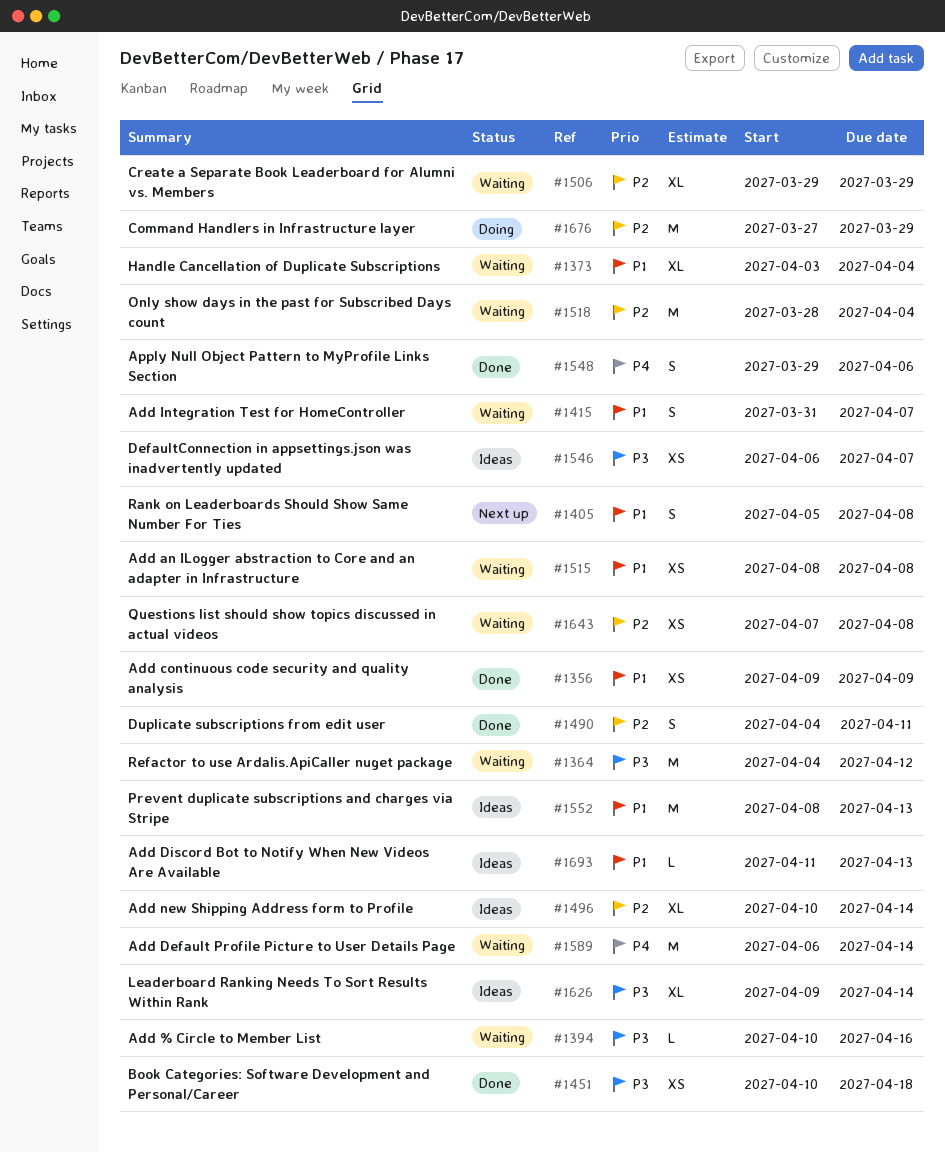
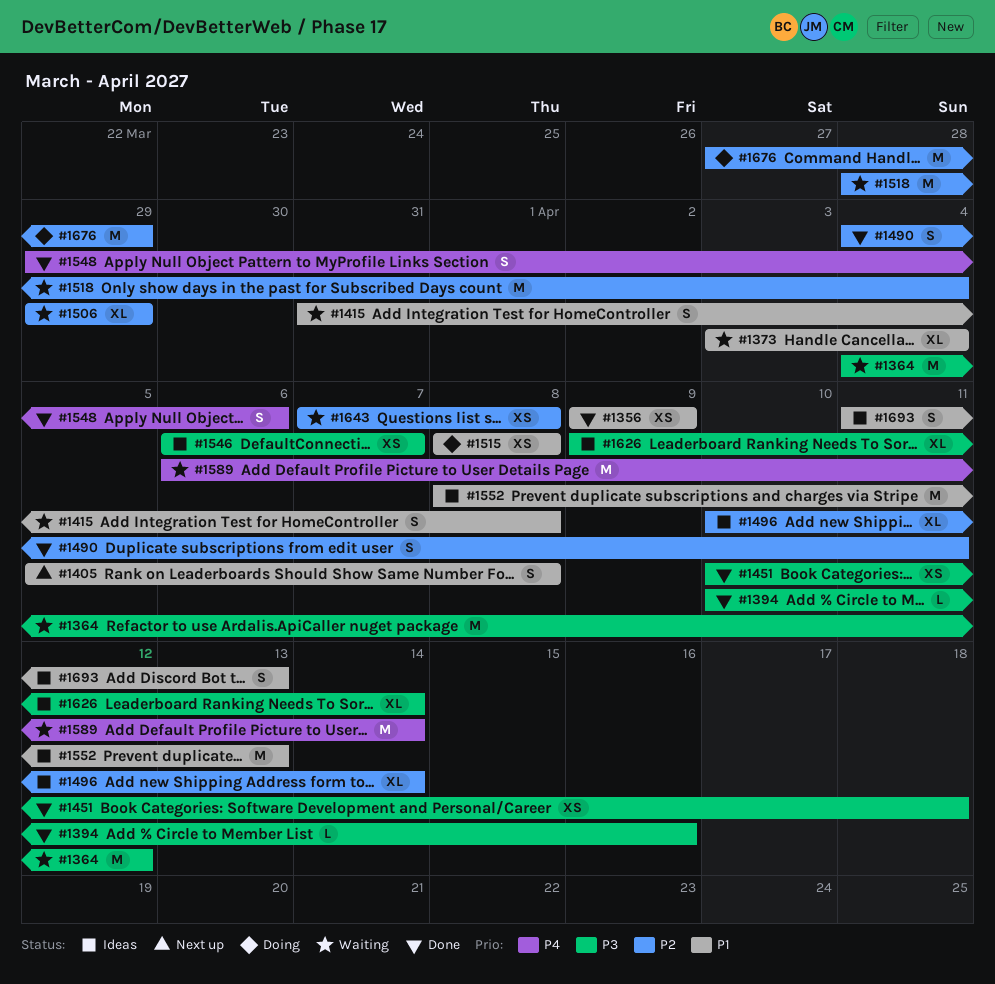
#1394, status: Waiting -> Done
#1415, due: Apr 7 -> Apr 8
#1515, status: Waiting -> Doing
#1693, estimate: L -> S

